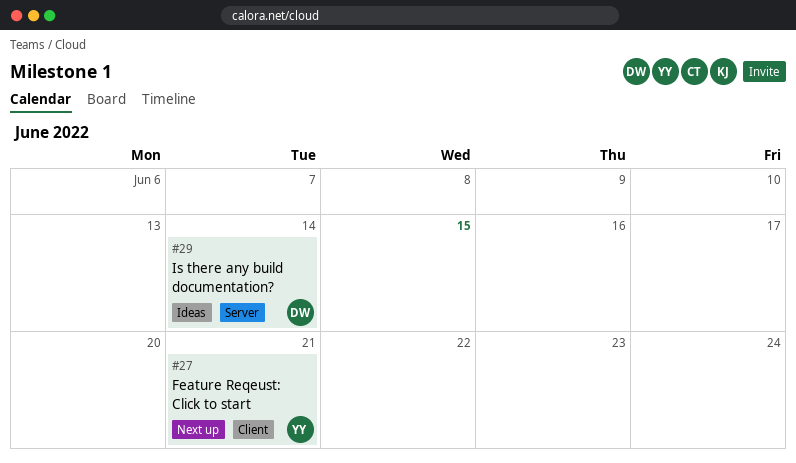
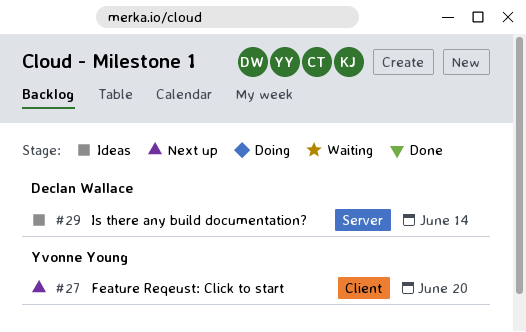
#27, due: Jun 21 -> Jun 20

